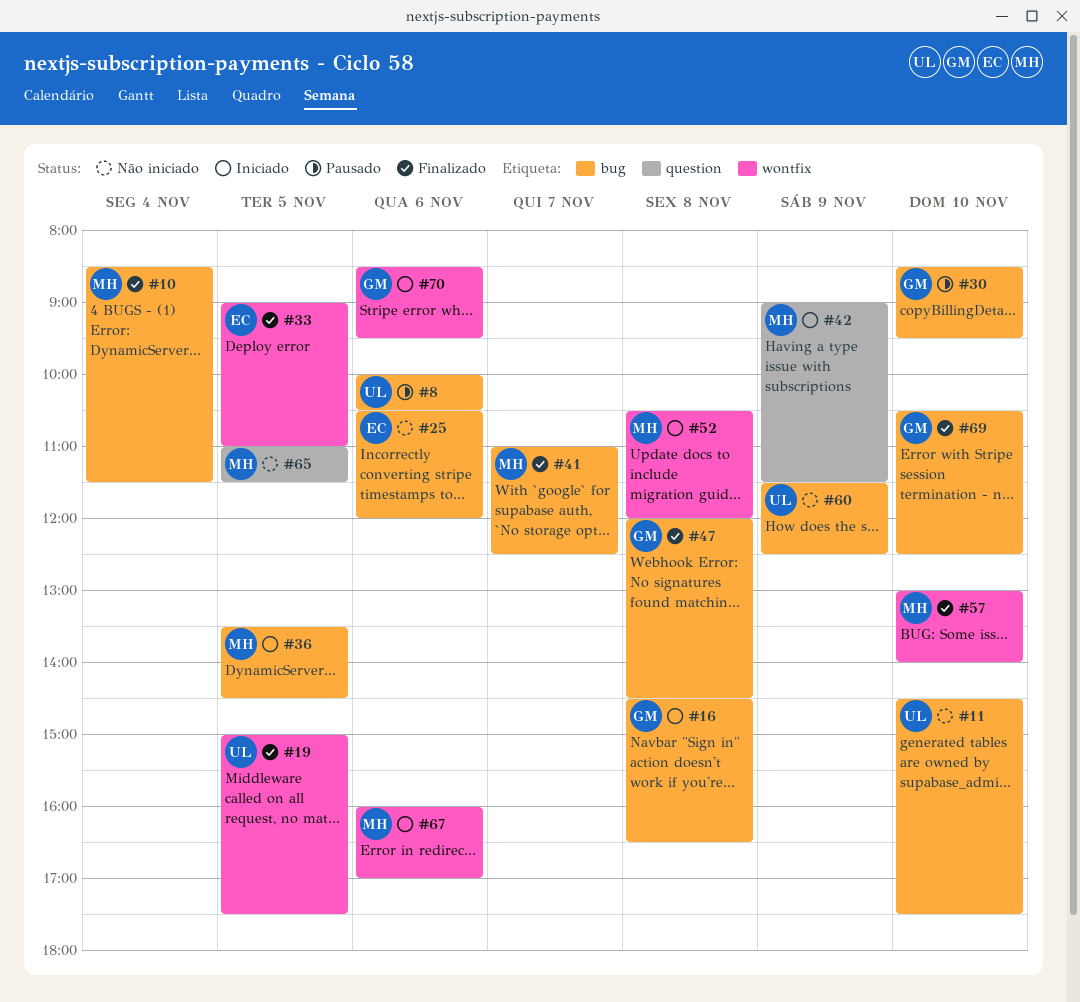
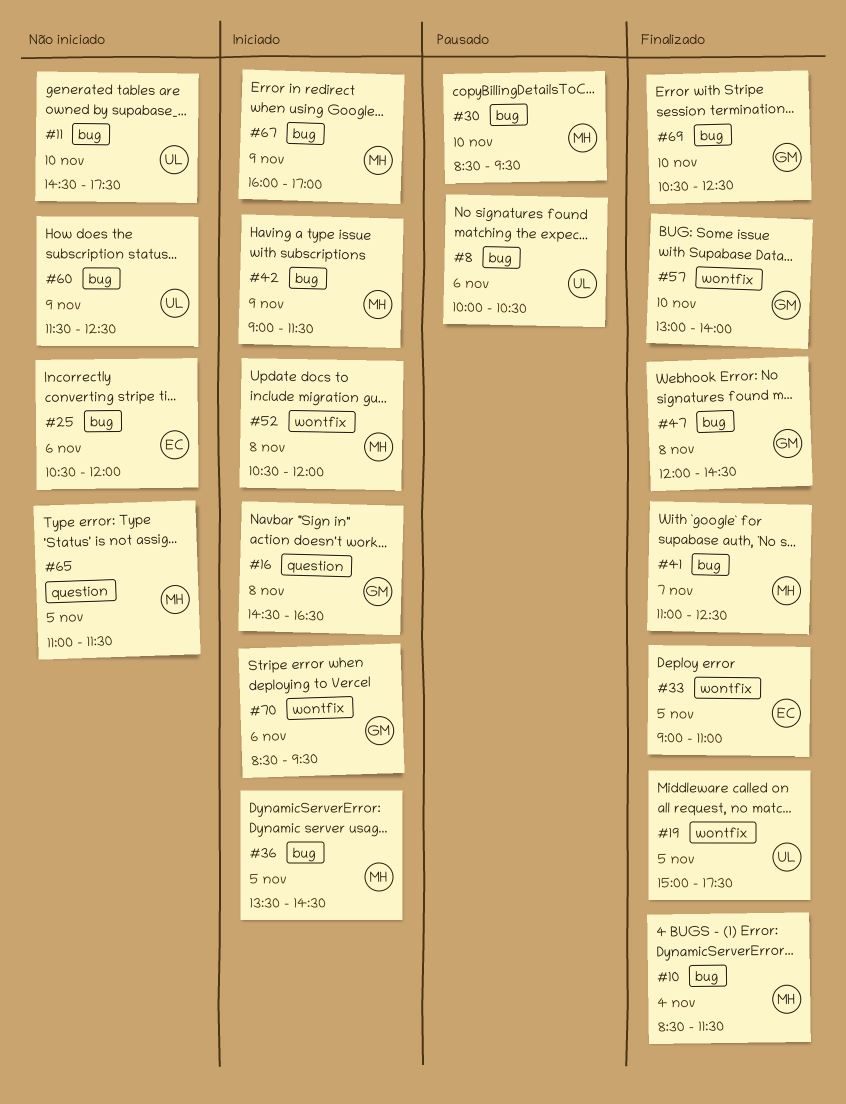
#16, label: bug -> question
#30, owner: GM -> MH
#42, label: question -> bug
#57, owner: MH -> GM
#67, label: wontfix -> bug
#67, day: Nov 6 -> Nov 9

